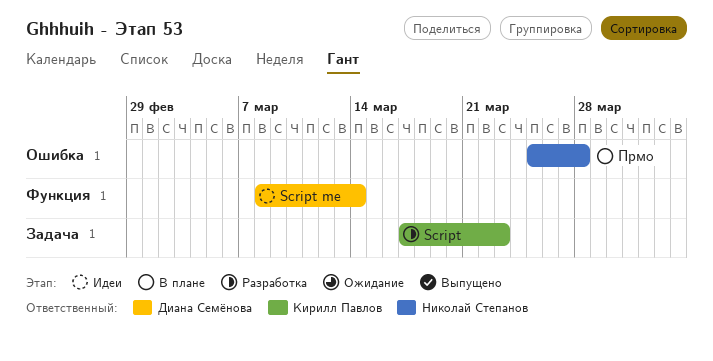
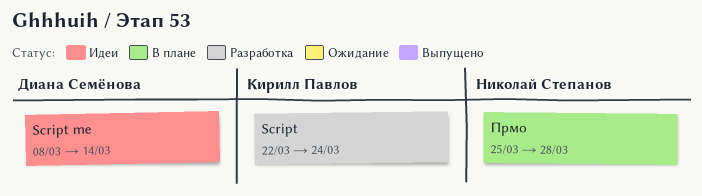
Script, start: Mar 17 -> Mar 22
Script, due: Mar 23 -> Mar 24

